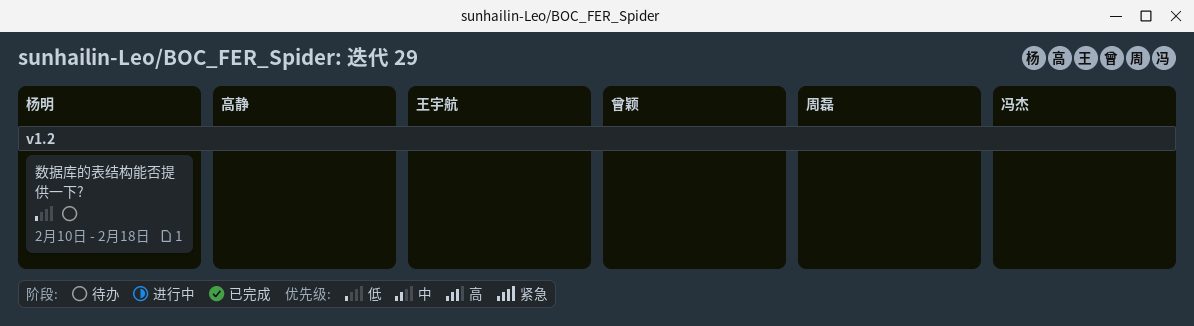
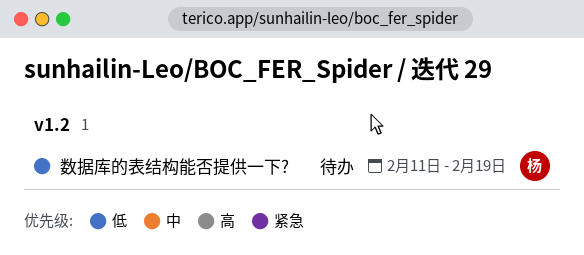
数据库的表结构能否提供一下?, start: Feb 10 -> Feb 11
数据库的表结构能否提供一下?, due: Feb 18 -> Feb 19

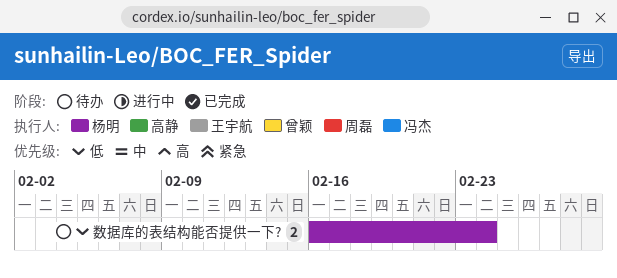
数据库的表结构能否提供一下?, start: Feb 11 -> Feb 16
数据库的表结构能否提供一下?, due: Feb 19 -> Feb 24

